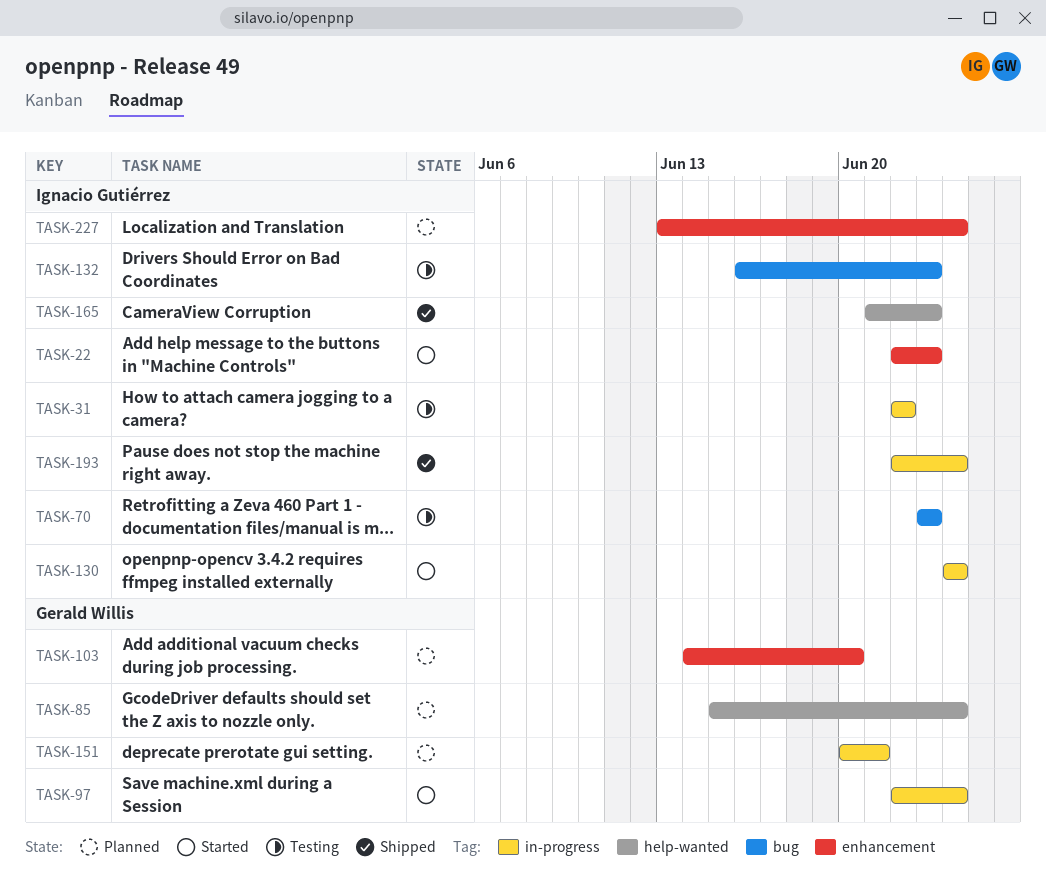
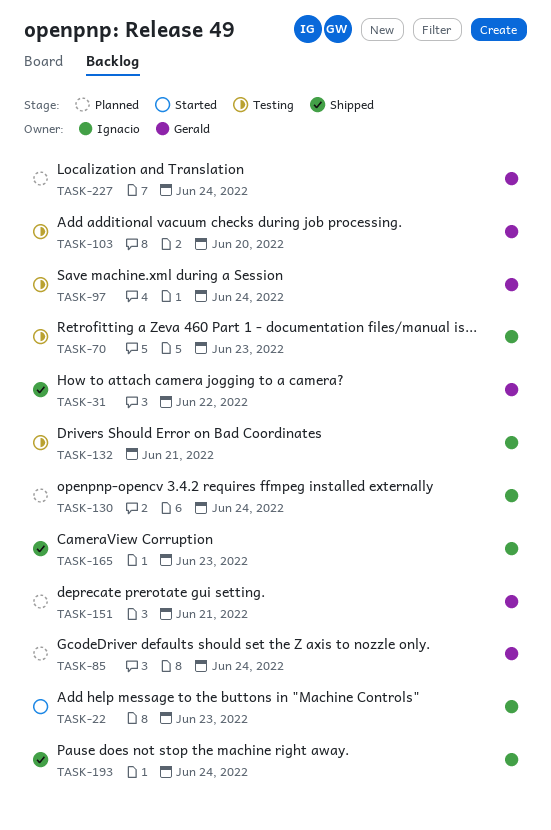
TASK-31, status: Testing -> Shipped
TASK-31, owner: Ignacio Gutiérrez -> Gerald Willis
TASK-97, status: Started -> Testing
TASK-103, status: Planned -> Testing
TASK-130, status: Started -> Planned
TASK-132, due: Jun 23 -> Jun 21
TASK-227, owner: Ignacio Gutiérrez -> Gerald Willis

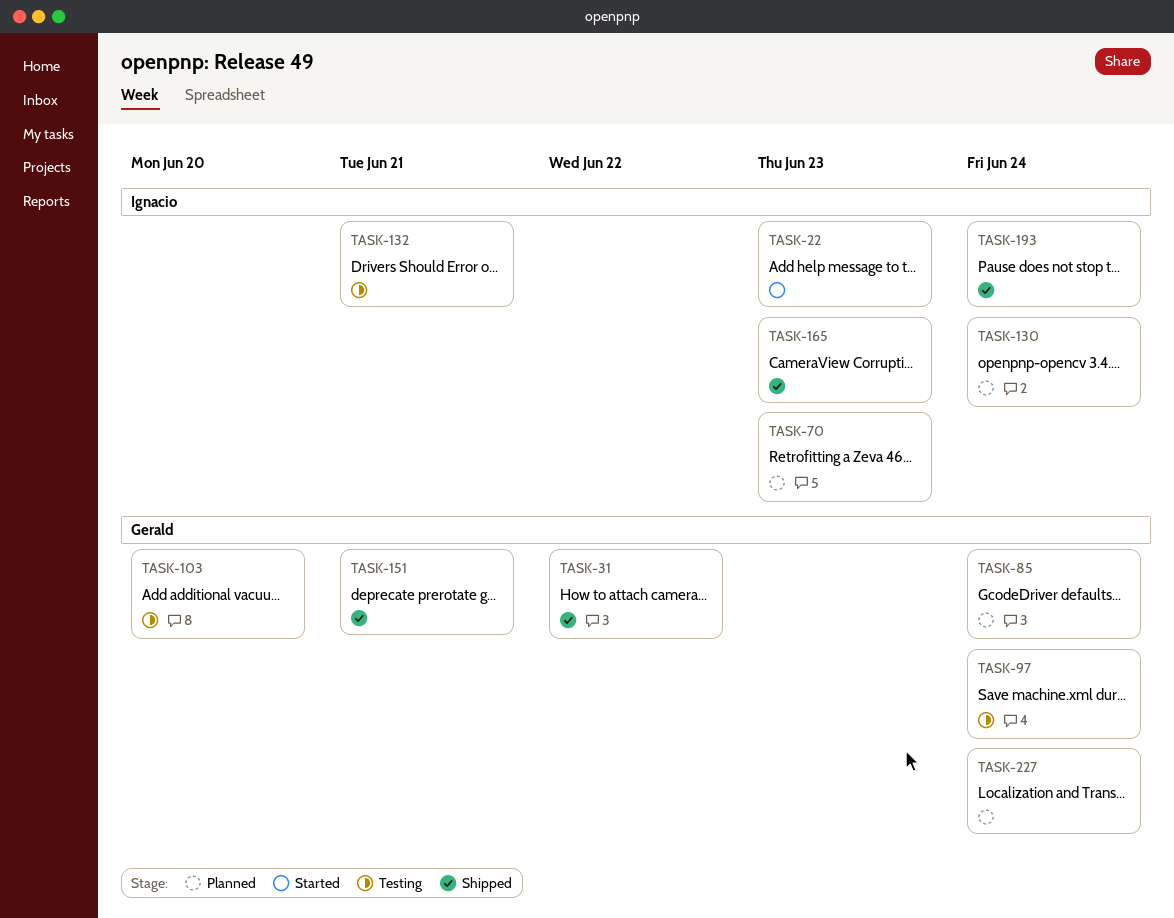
TASK-70, status: Testing -> Planned
TASK-151, status: Planned -> Shipped

